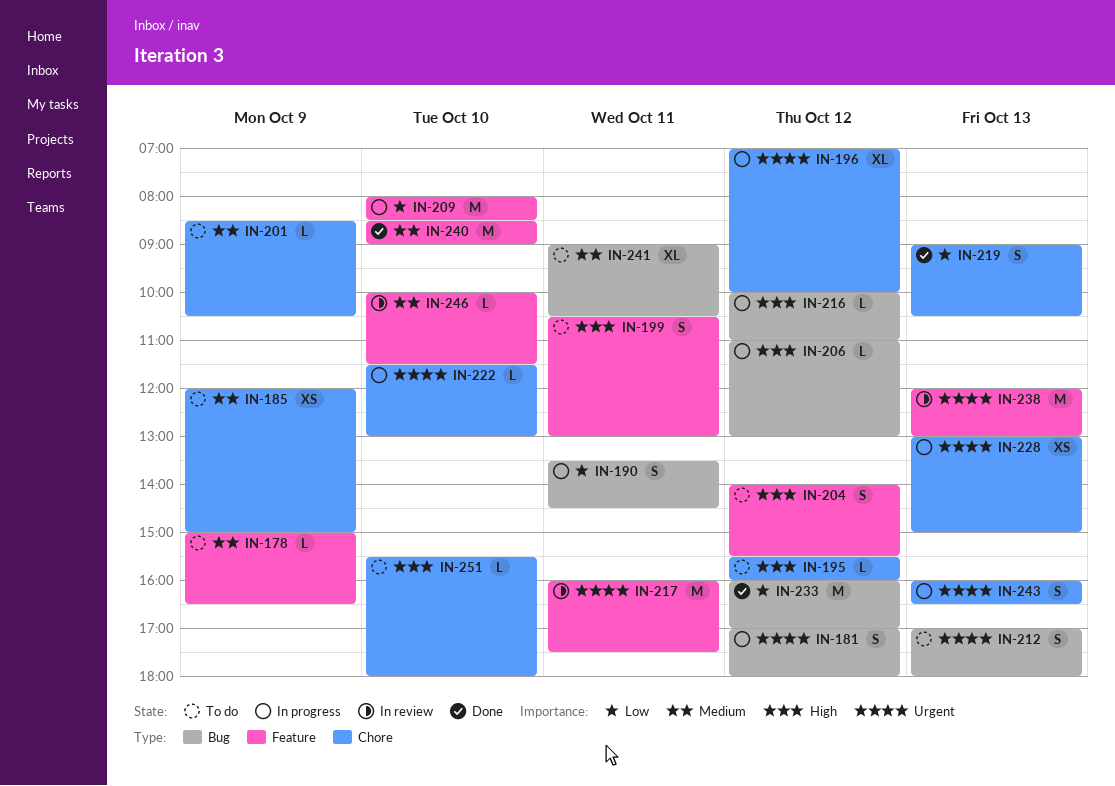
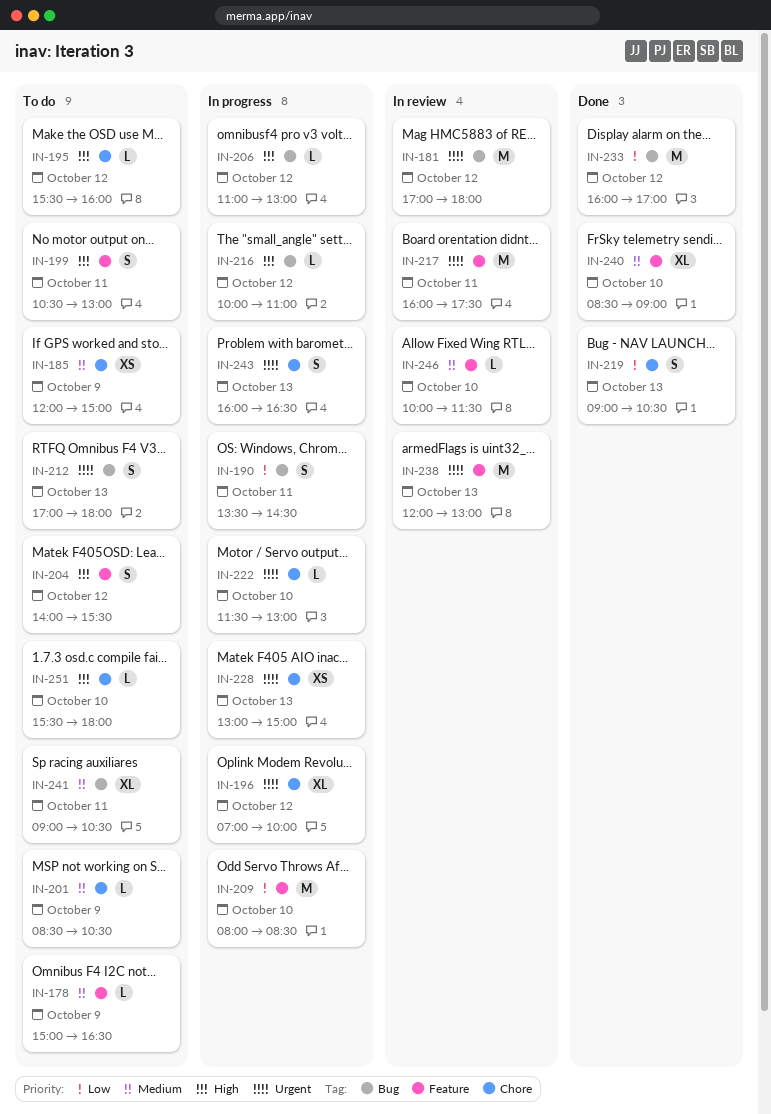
IN-181, status: In progress -> In review
IN-181, estimate: S -> M
IN-240, estimate: M -> XL

